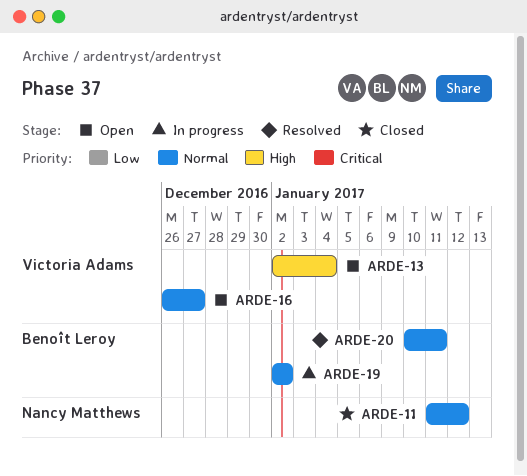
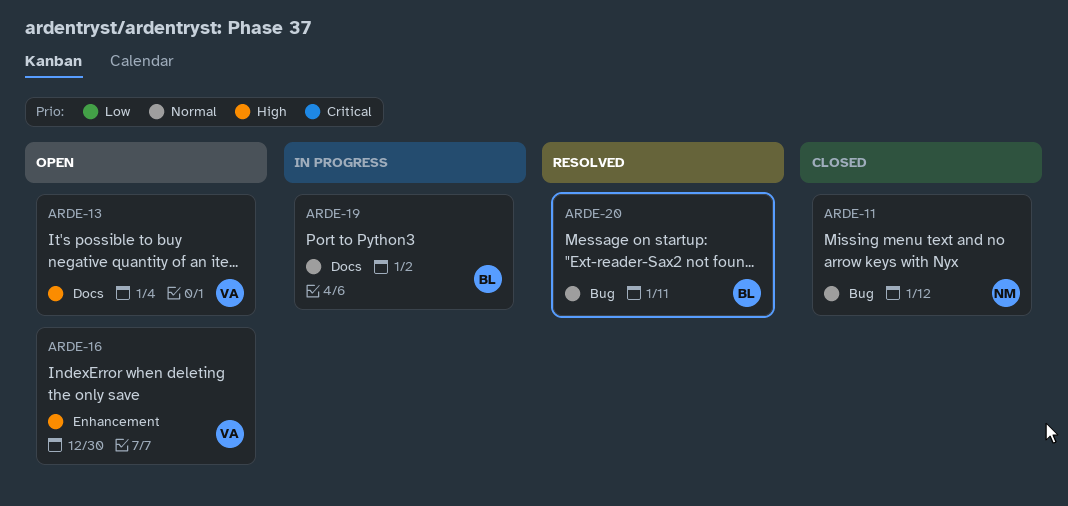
ARDE-16, priority: Normal -> High
ARDE-16, due: Dec 27 -> Dec 30

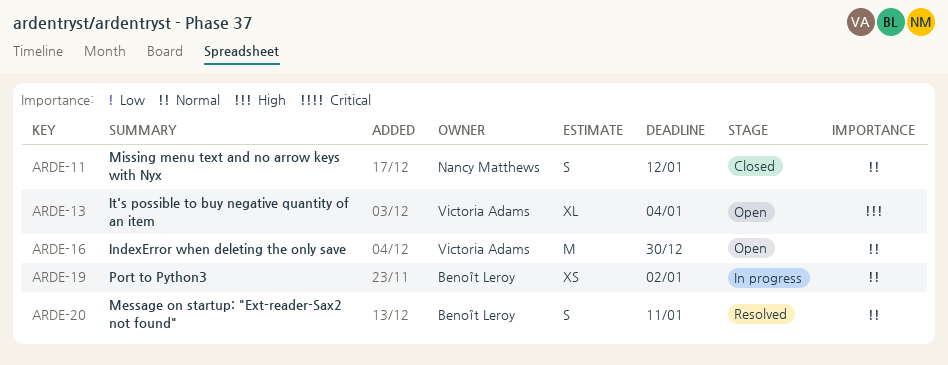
ARDE-16, priority: High -> Normal

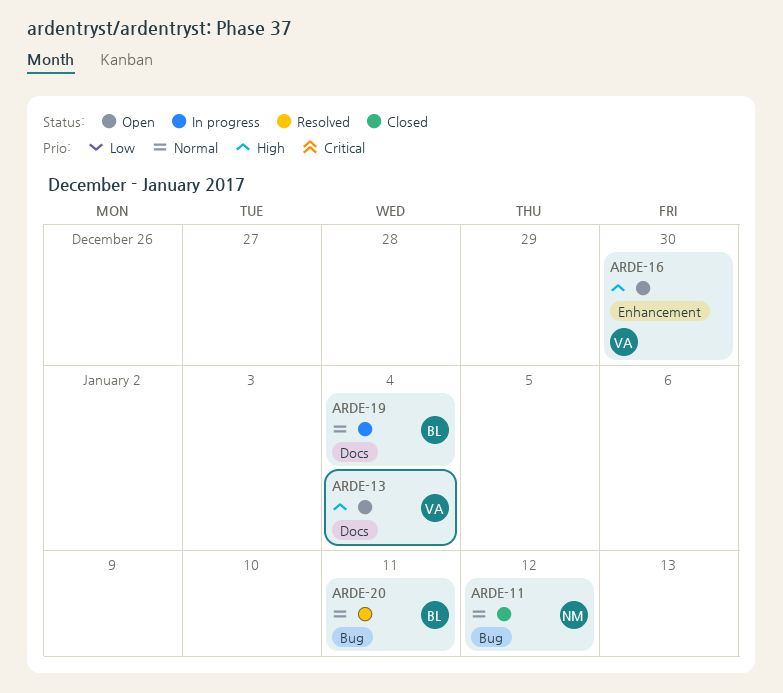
ARDE-16, priority: Normal -> High
ARDE-19, due: Jan 2 -> Jan 4

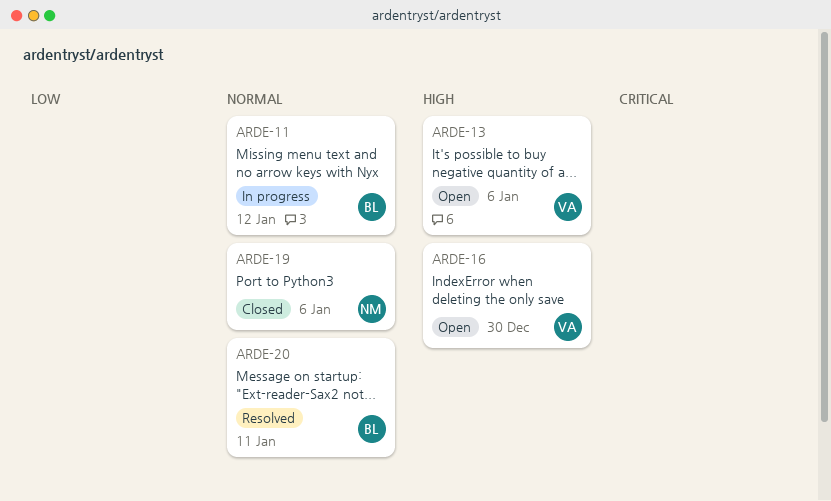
ARDE-11, status: Closed -> In progress
ARDE-11, owner: NM -> BL
ARDE-13, due: Jan 4 -> Jan 6
ARDE-19, status: In progress -> Closed
ARDE-19, owner: BL -> NM
ARDE-19, due: Jan 4 -> Jan 6

